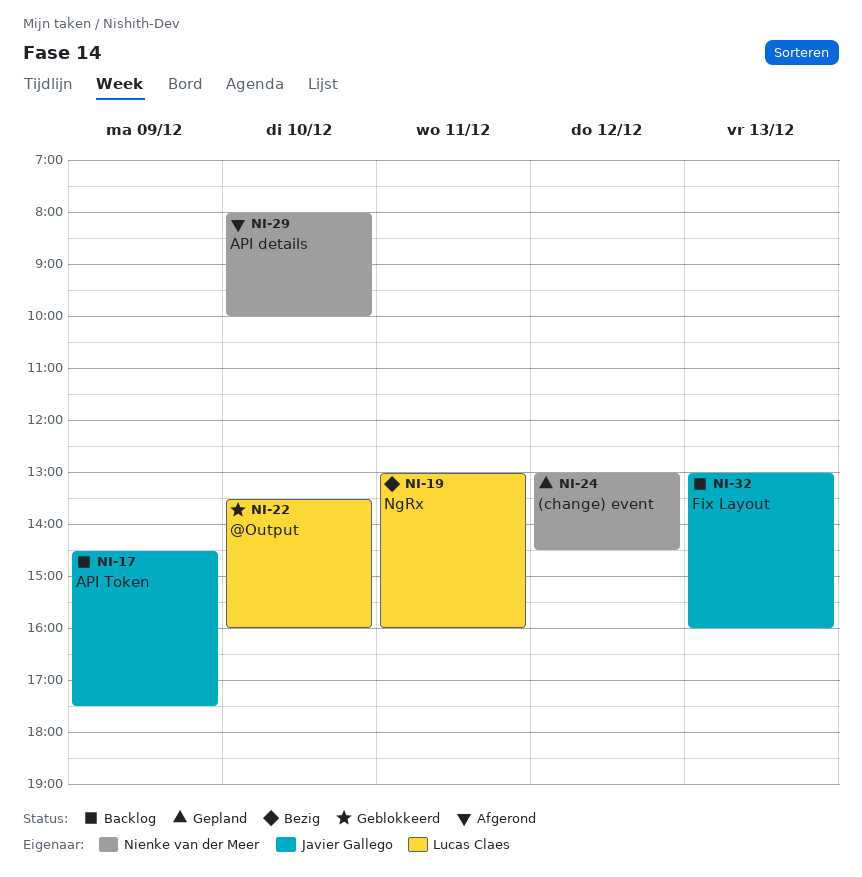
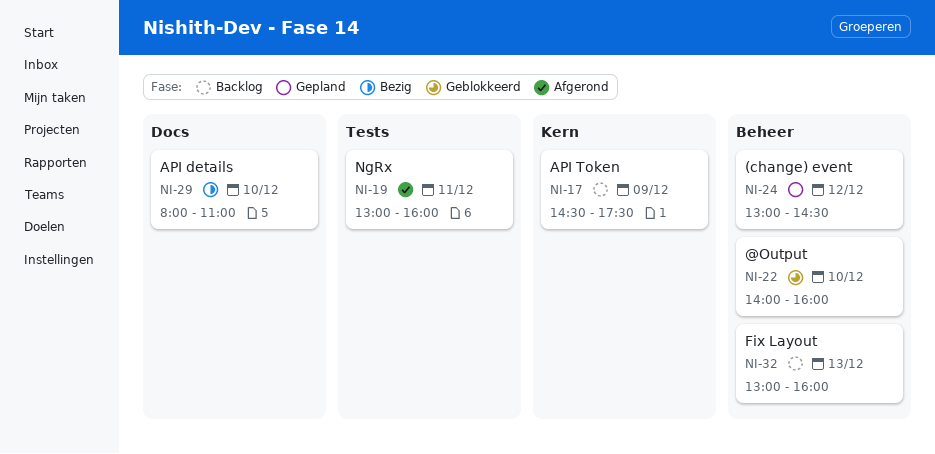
NI-19, status: Bezig -> Afgerond
NI-22, begins: 13:30 -> 14:00
NI-29, status: Afgerond -> Bezig
NI-29, ends: 10:00 -> 11:00

